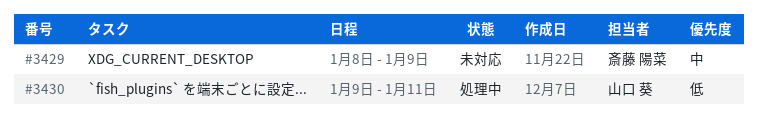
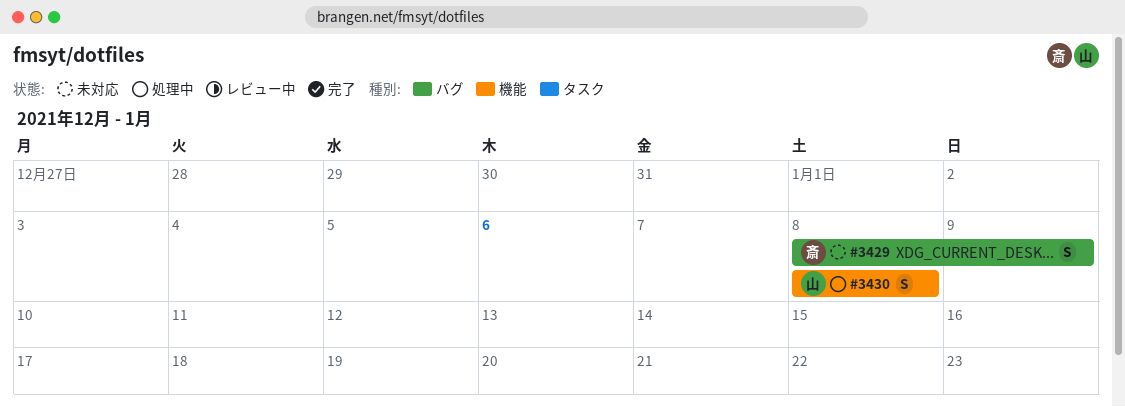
#3430, start: Jan 9 -> Jan 8
#3430, due: Jan 11 -> Jan 8

